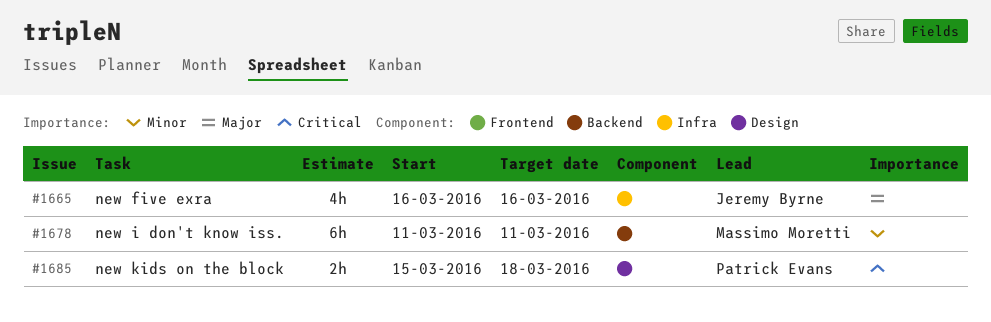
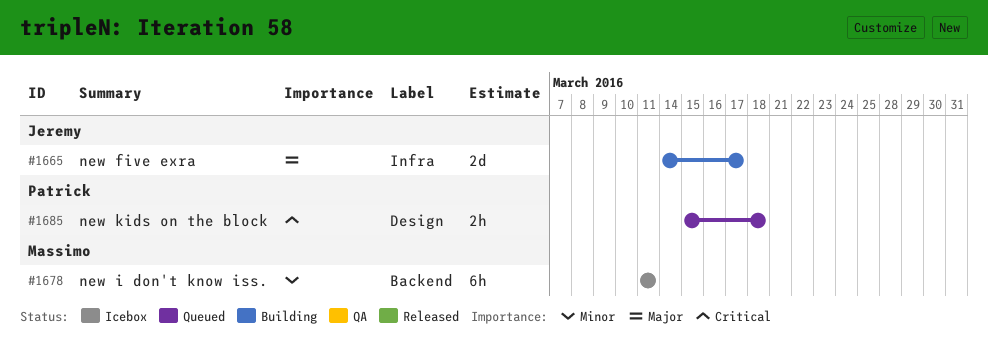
#1665, estimate: 4h -> 2d
#1665, start: Mar 16 -> Mar 14
#1665, due: Mar 16 -> Mar 17

